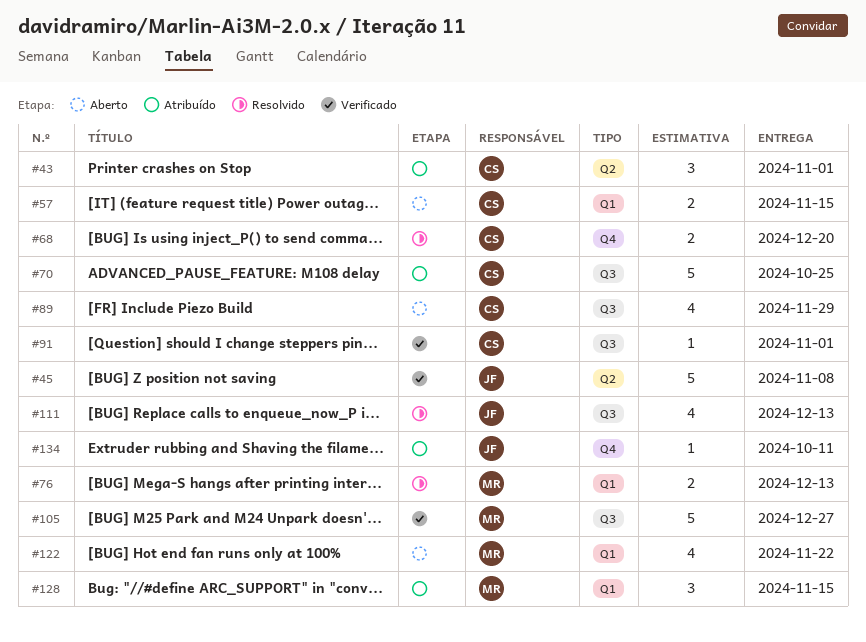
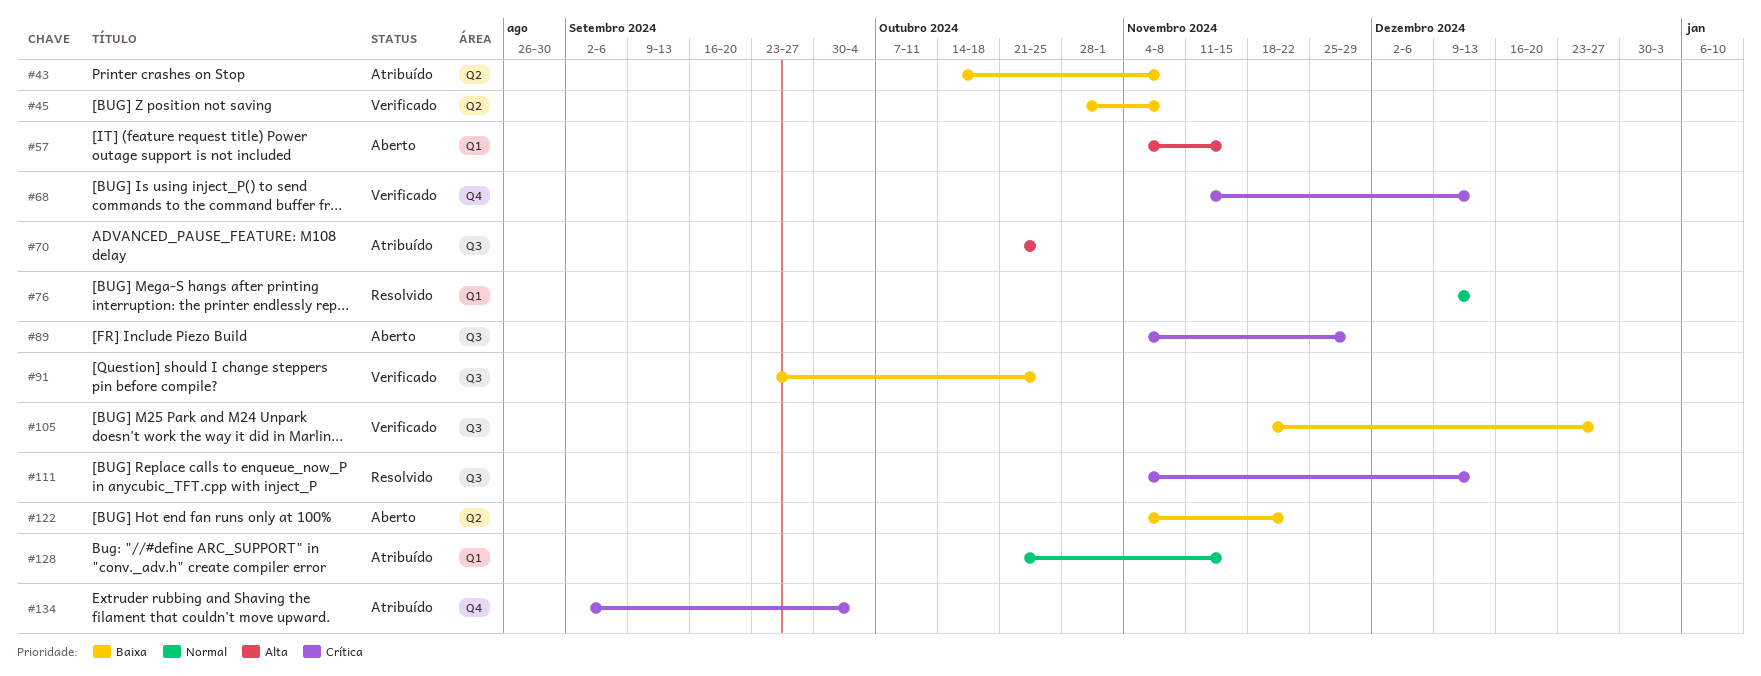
#43, due: Nov 1 -> Nov 8
#68, status: Resolvido -> Verificado
#68, due: Dec 20 -> Dec 13
#91, due: Nov 1 -> Oct 25
#122, label: Q1 -> Q2
#134, due: Oct 11 -> Oct 4

